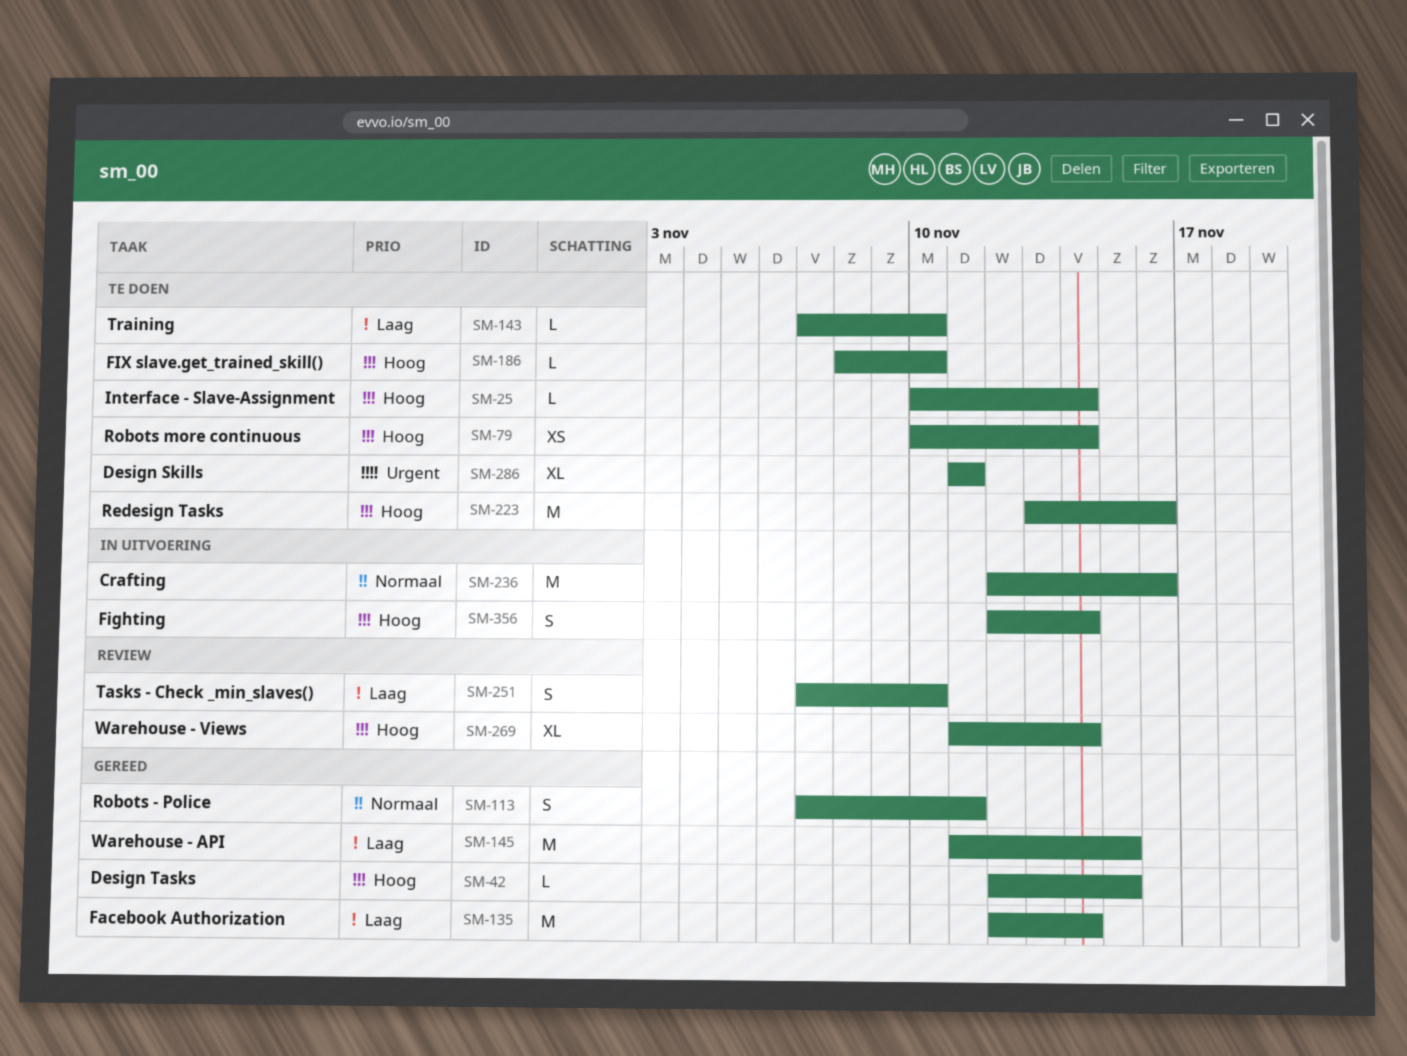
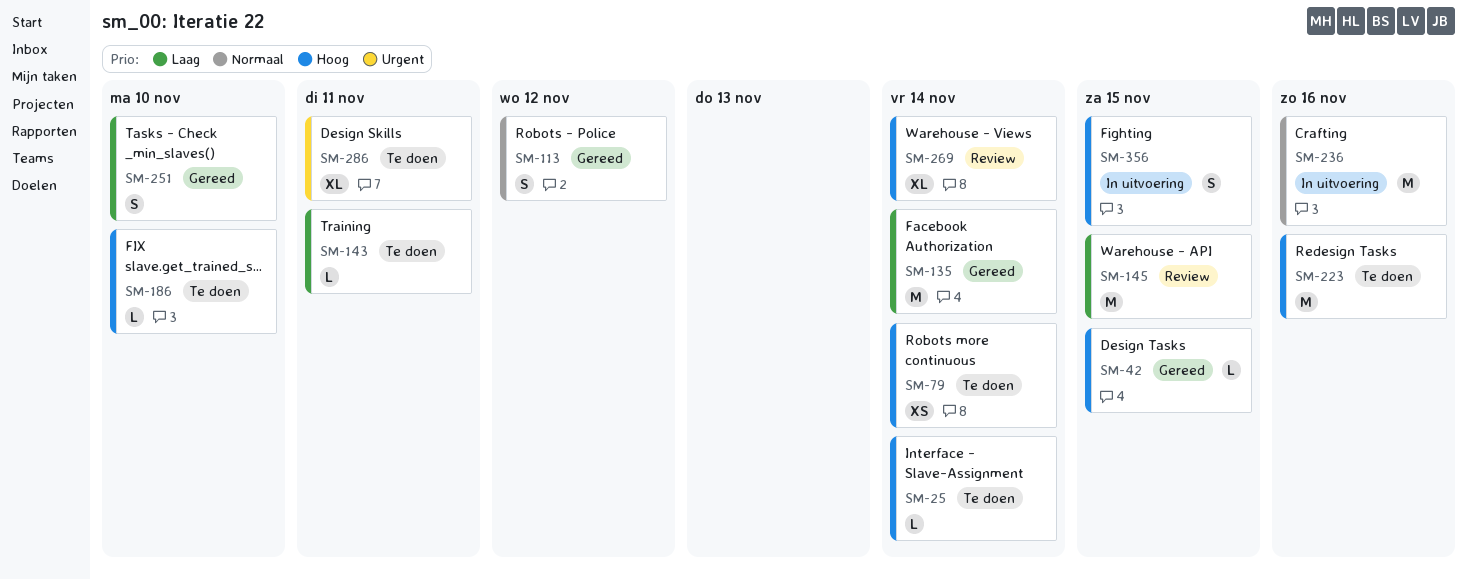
SM-113, due: Nov 11 -> Nov 12
SM-143, due: Nov 10 -> Nov 11
SM-145, status: Gereed -> Review
SM-251, status: Review -> Gereed
SM-356, due: Nov 14 -> Nov 15

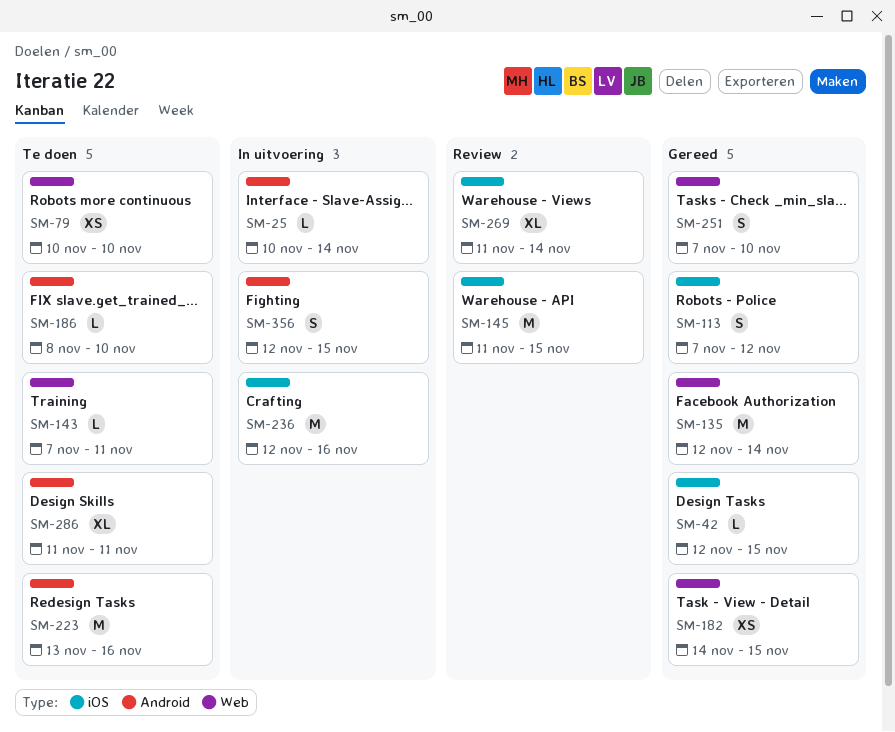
SM-25, status: Te doen -> In uitvoering
SM-79, due: Nov 14 -> Nov 10
SM-182: none -> present

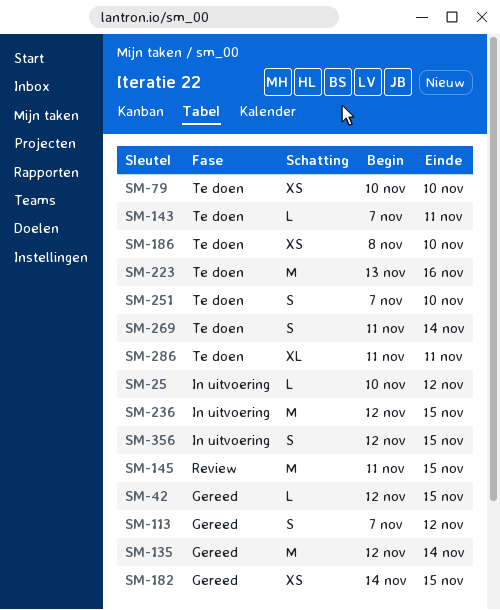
SM-25, due: Nov 14 -> Nov 12
SM-186, estimate: L -> XS
SM-236, due: Nov 16 -> Nov 15
SM-251, status: Gereed -> Te doen
SM-269, status: Review -> Te doen
SM-269, estimate: XL -> S

